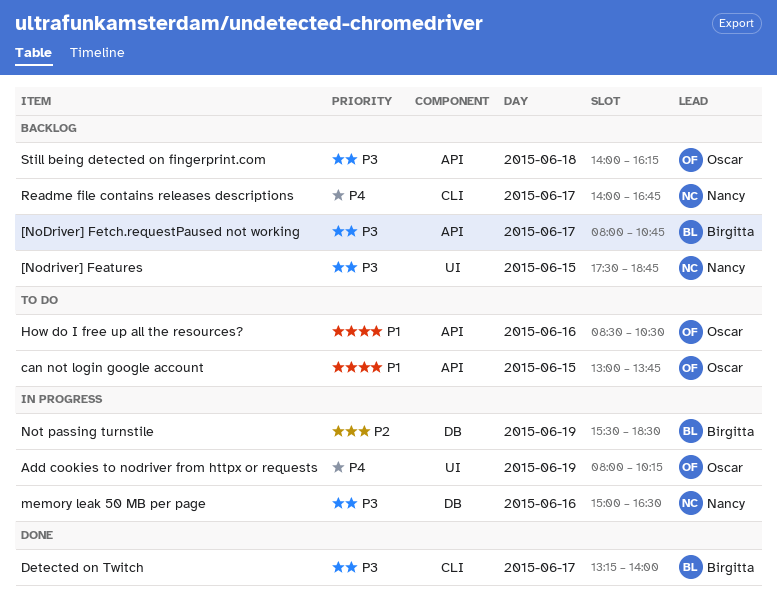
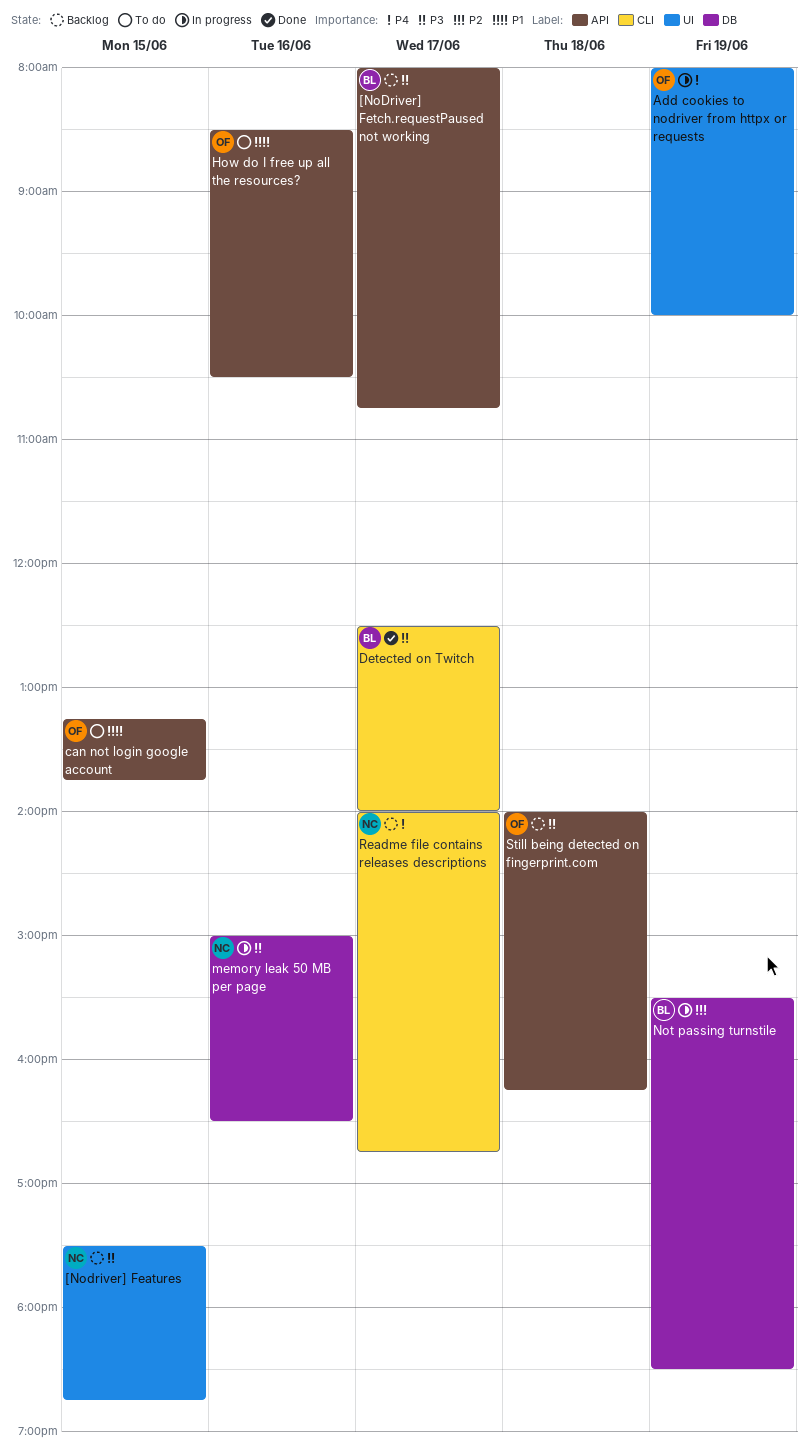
Add cookies to nodriver from httpx or requests, ends: 10:15 -> 10:00
can not login google account, begins: 13:00 -> 13:15
Detected on Twitch, begins: 13:15 -> 12:30

